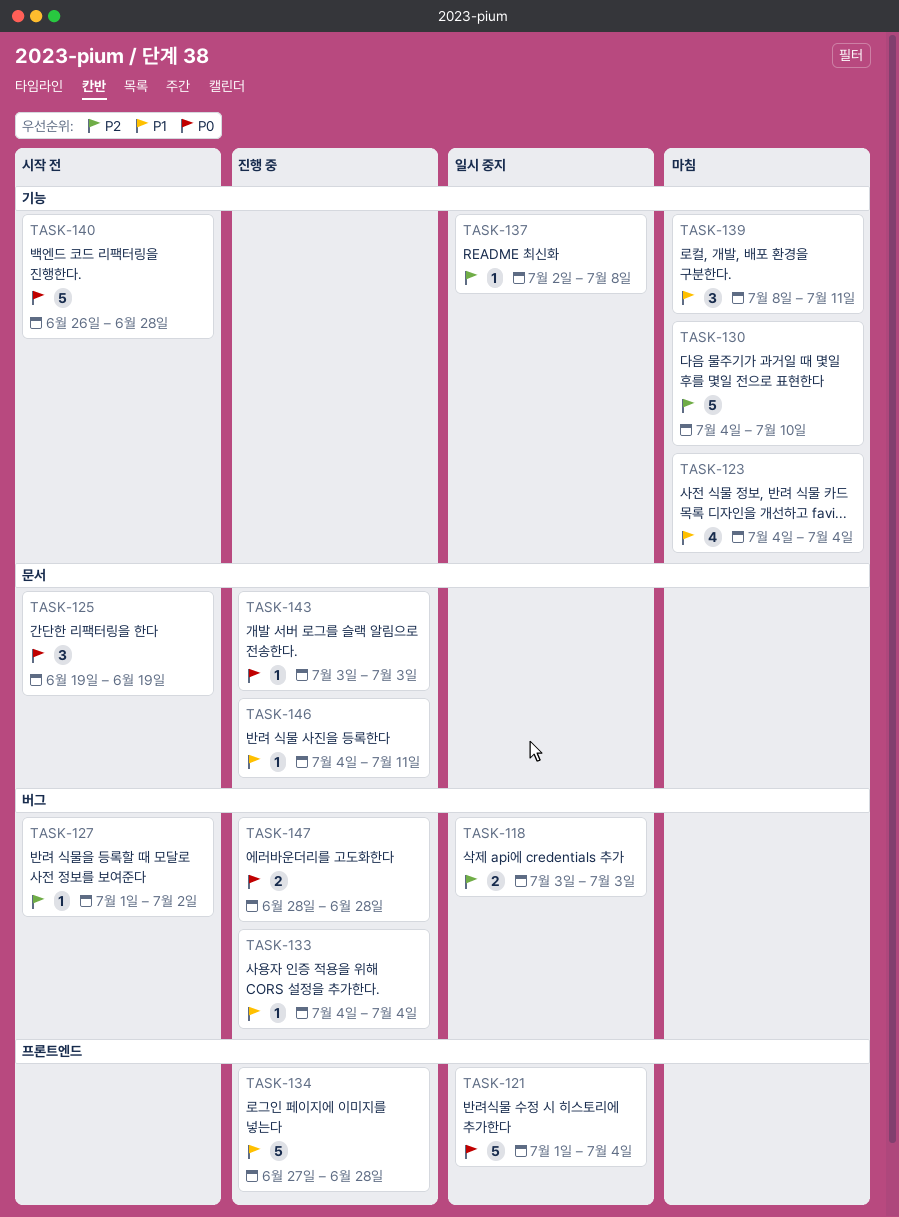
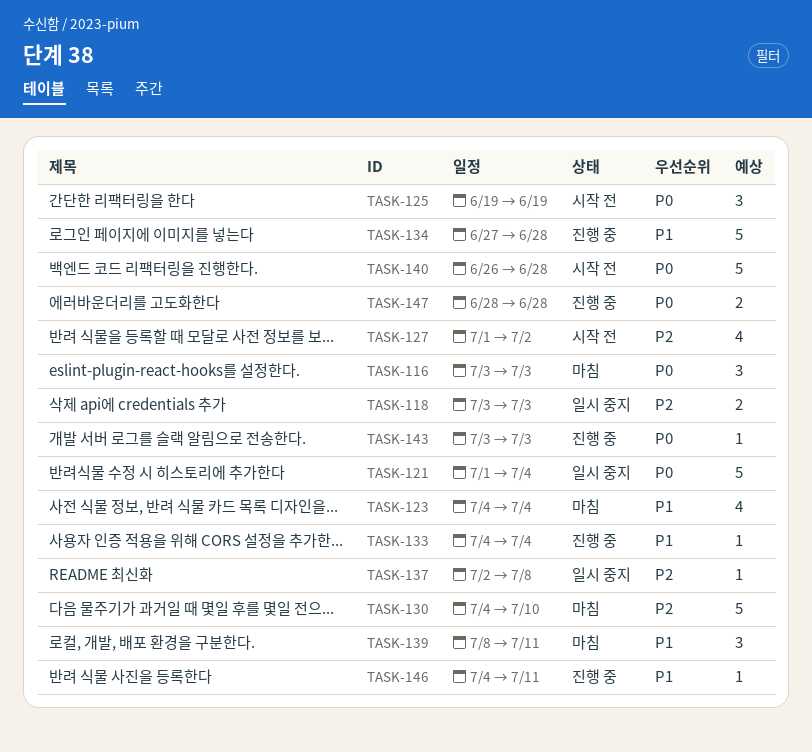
TASK-116: none -> present
TASK-127, estimate: 1 -> 4

